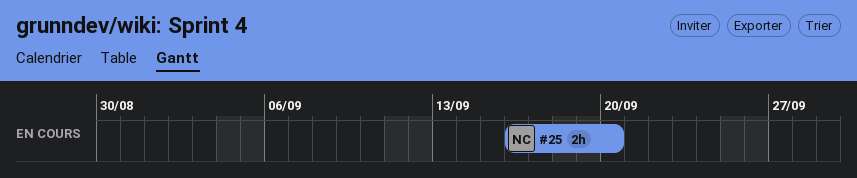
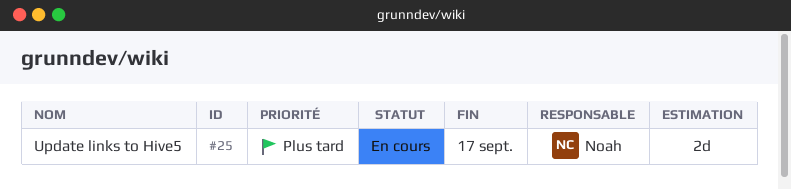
#25, estimate: 2h -> 2d
#25, due: Sep 20 -> Sep 17

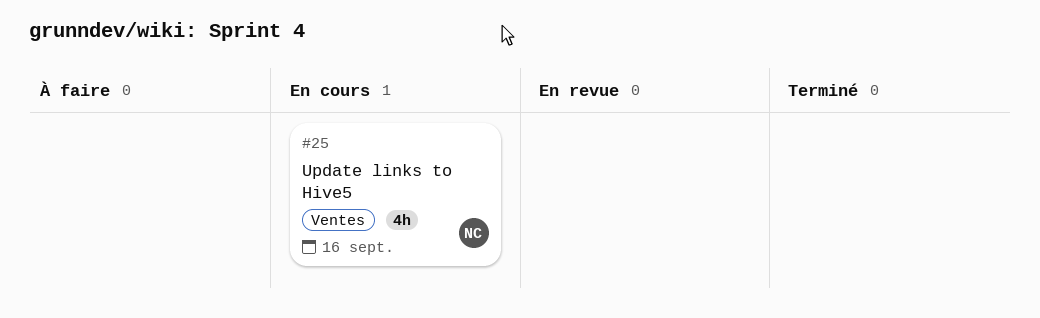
#25, estimate: 2d -> 4h
#25, due: Sep 17 -> Sep 16

